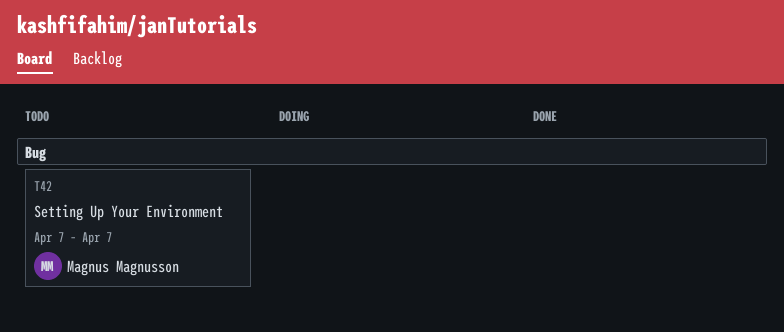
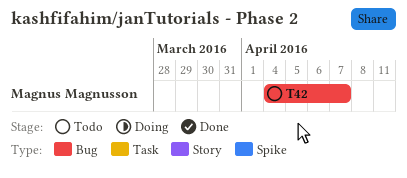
T42, start: Apr 7 -> Apr 4

